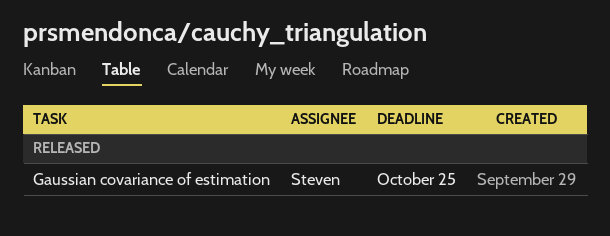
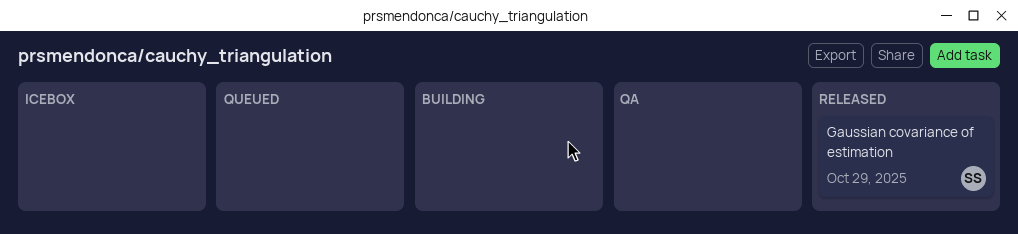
Gaussian covariance of estimation, due: Oct 25 -> Oct 29

